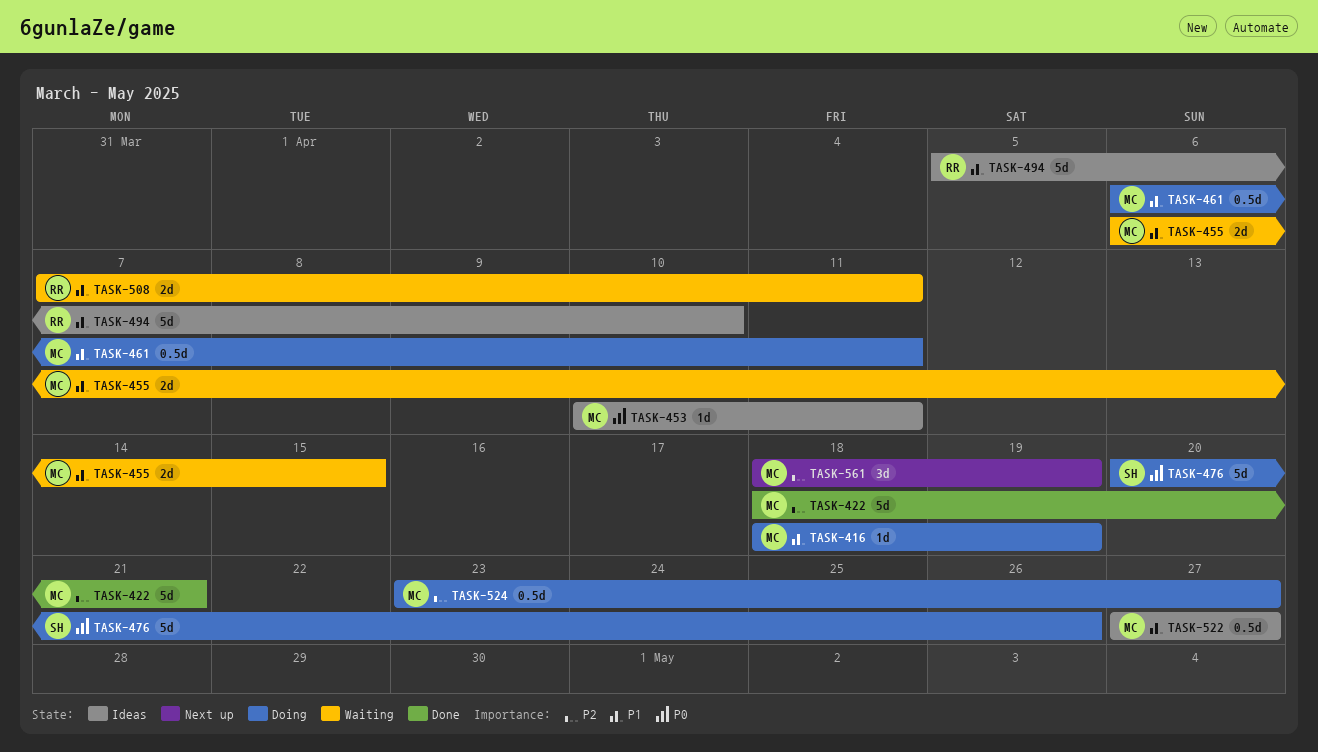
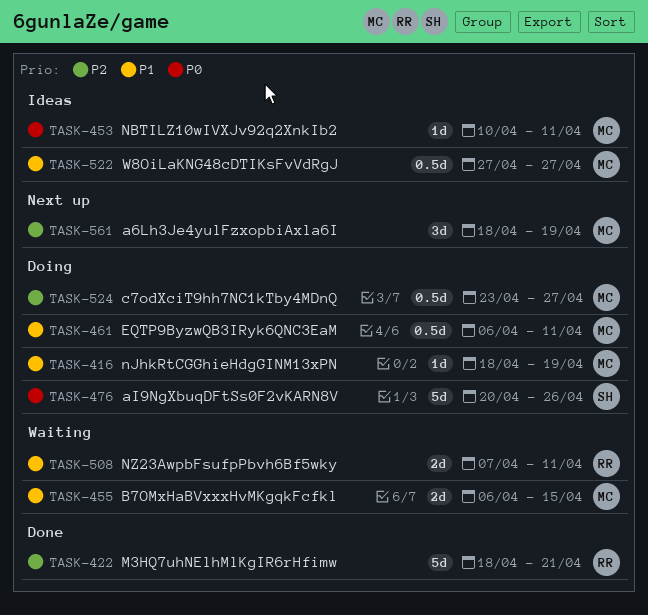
TASK-422, owner: MC -> RR
TASK-494: present -> none

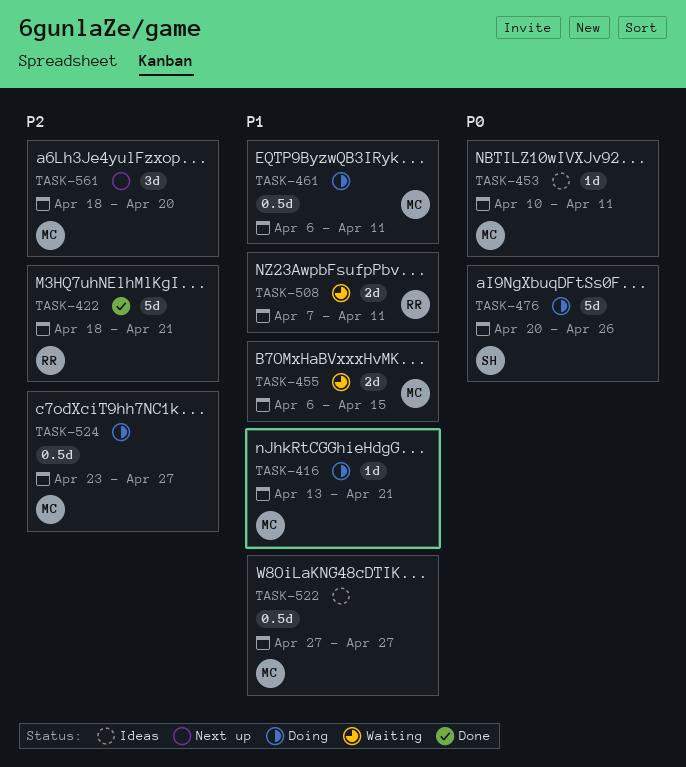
TASK-416, start: Apr 18 -> Apr 13
TASK-416, due: Apr 19 -> Apr 21
TASK-561, due: Apr 19 -> Apr 20

